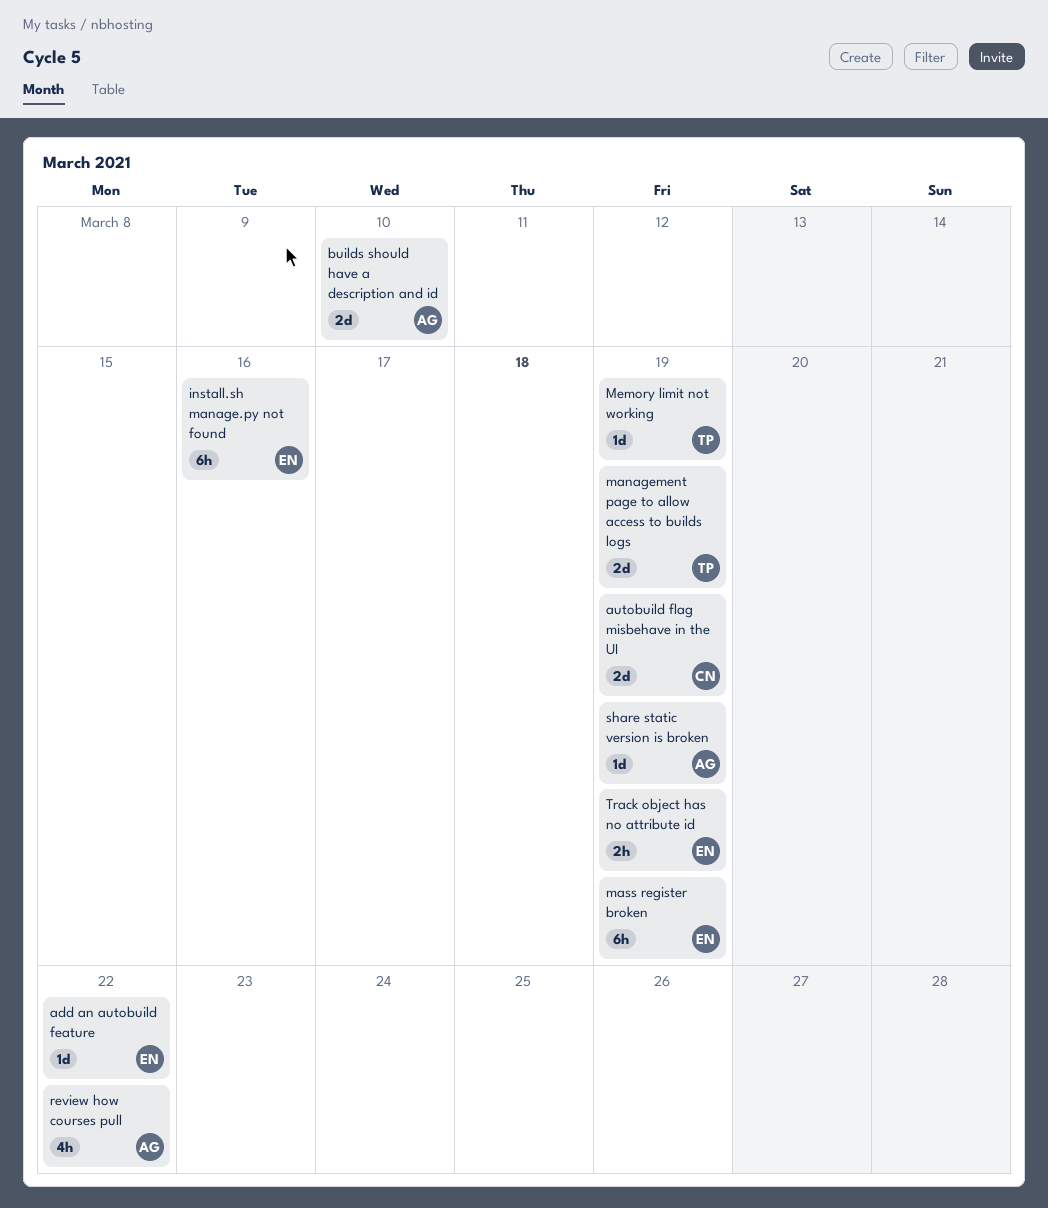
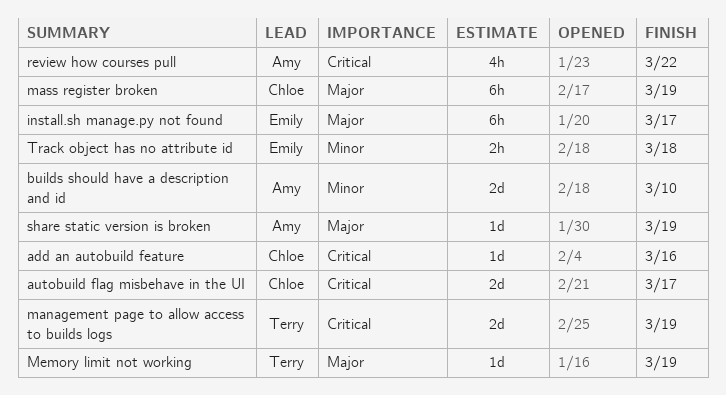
add an autobuild feature, owner: Emily -> Chloe
add an autobuild feature, due: Mar 22 -> Mar 16
autobuild flag misbehave in the UI, due: Mar 19 -> Mar 17
install.sh manage.py not found, due: Mar 16 -> Mar 17
mass register broken, owner: Emily -> Chloe
Track object has no attribute id, due: Mar 19 -> Mar 18

